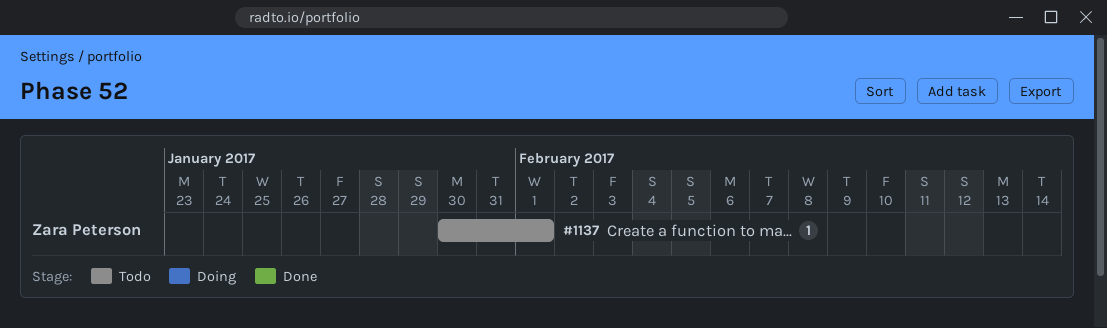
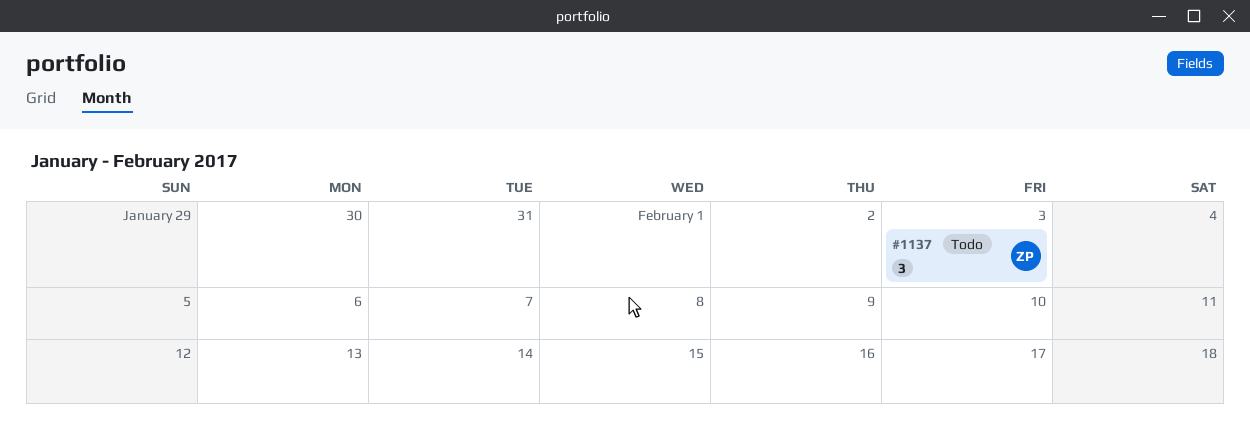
#1137, estimate: 1 -> 3
#1137, due: Feb 1 -> Feb 3

